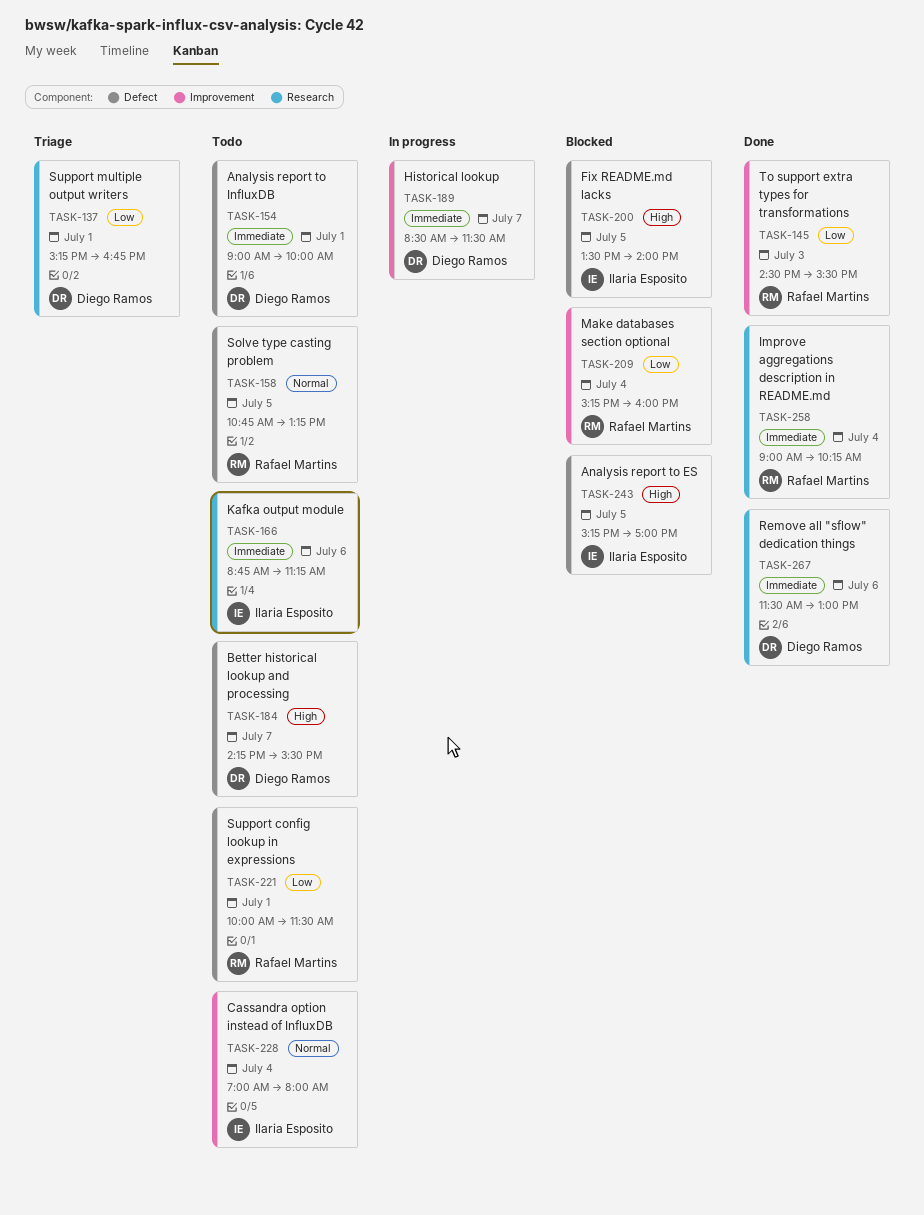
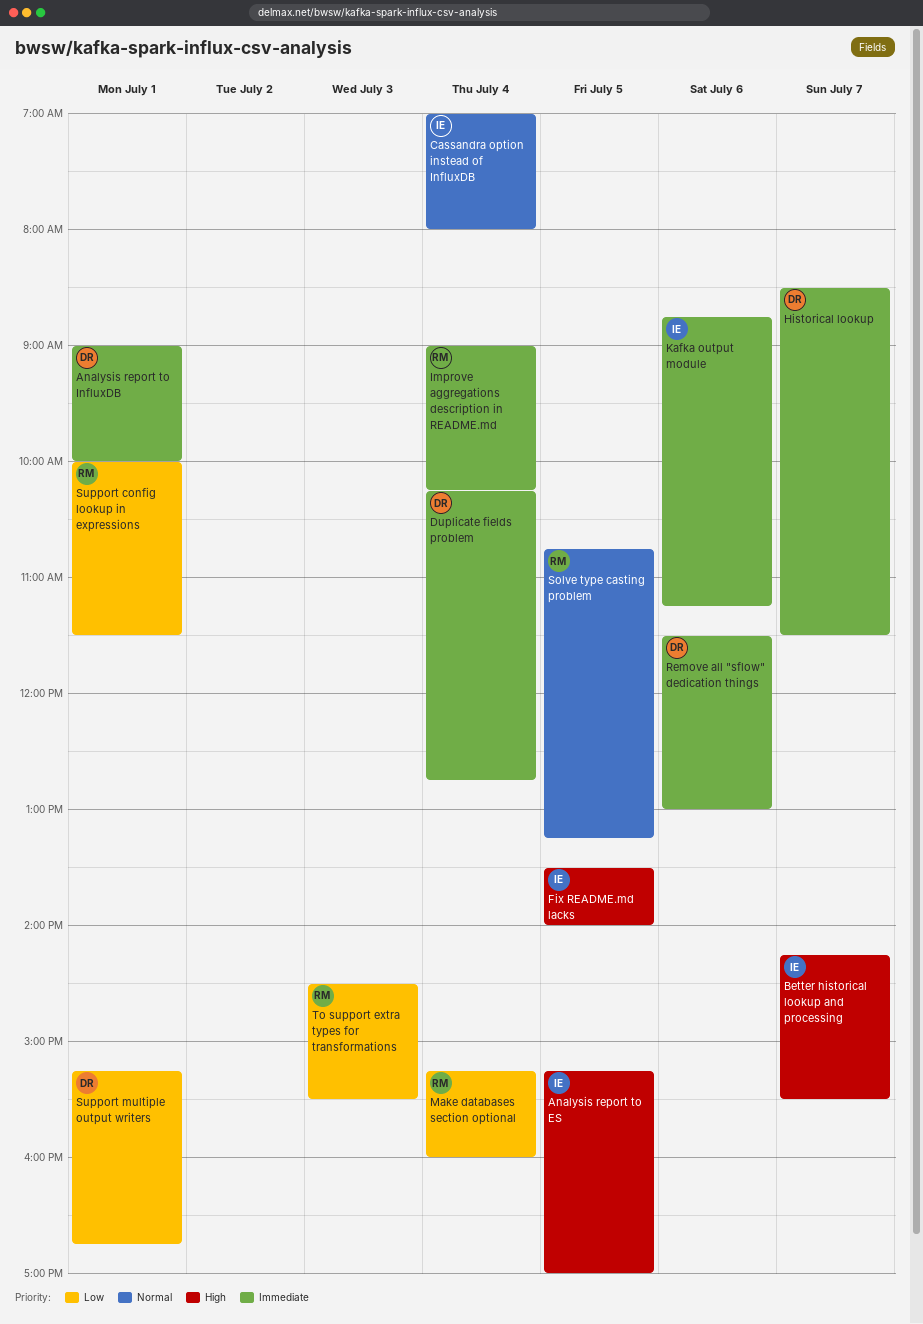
Better historical lookup and processing, owner: Diego Ramos -> Ilaria Esposito
Duplicate fields problem: none -> present

